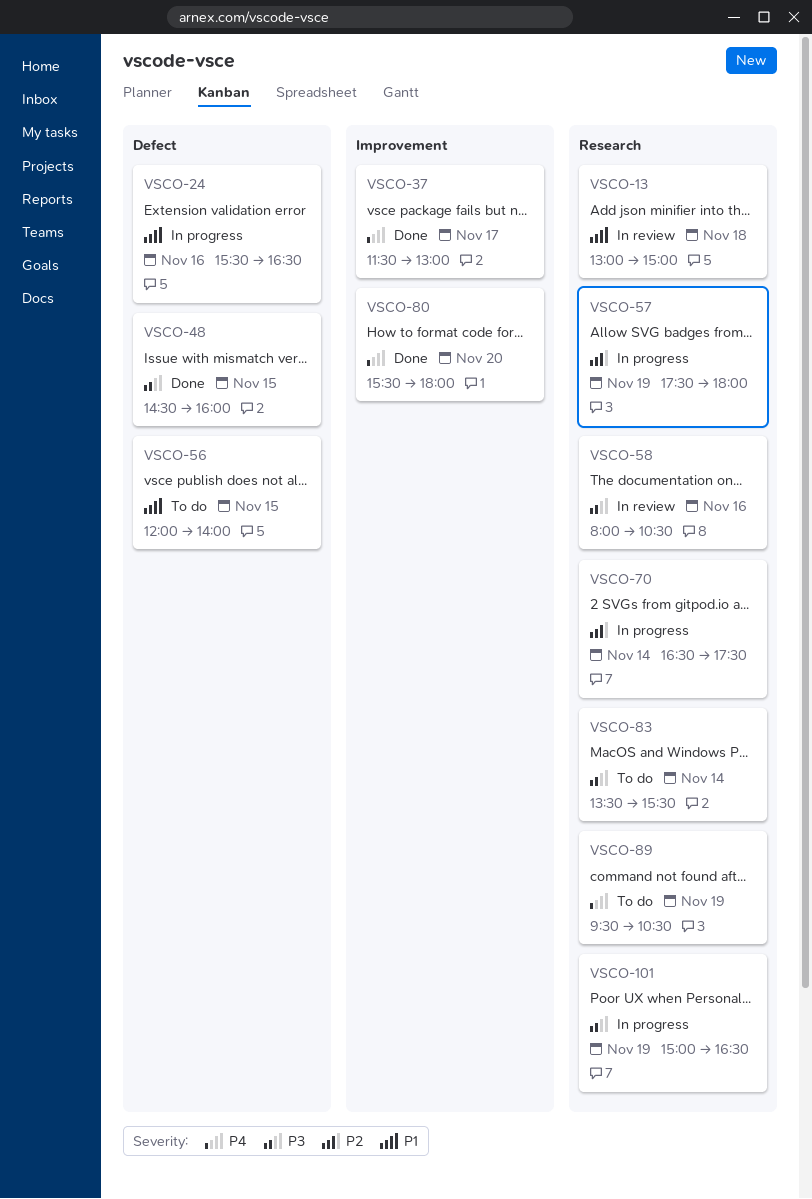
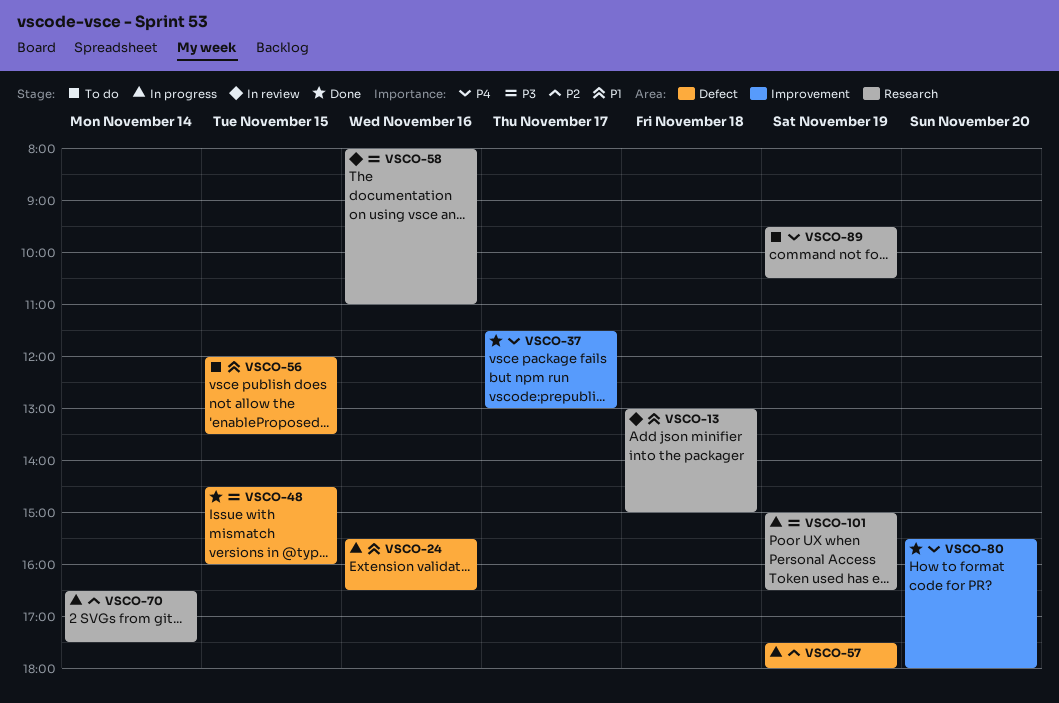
VSCO-56, ends: 14:00 -> 13:30
VSCO-57, label: Research -> Defect
VSCO-58, ends: 10:30 -> 11:00
VSCO-83: present -> none

